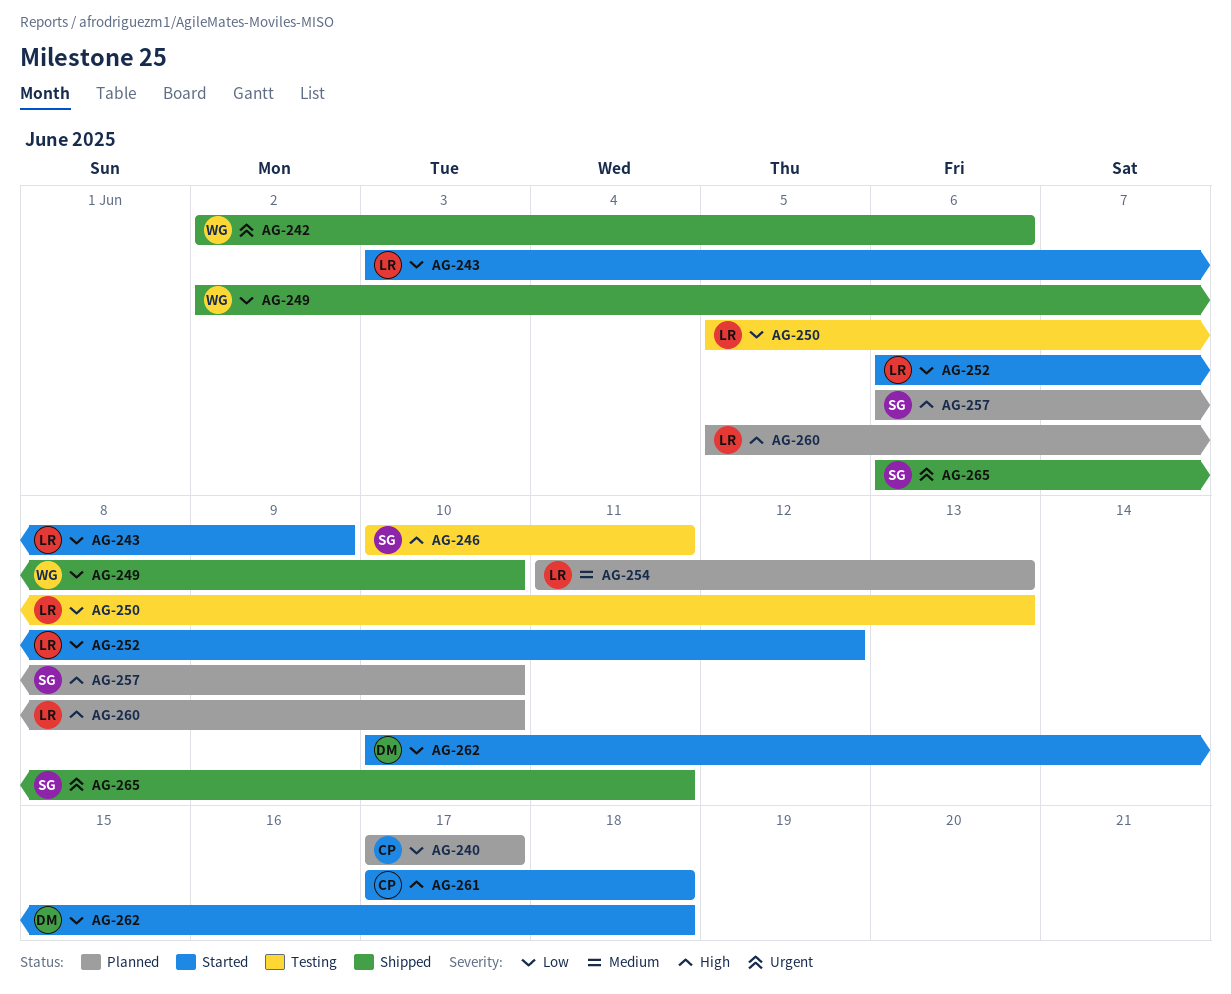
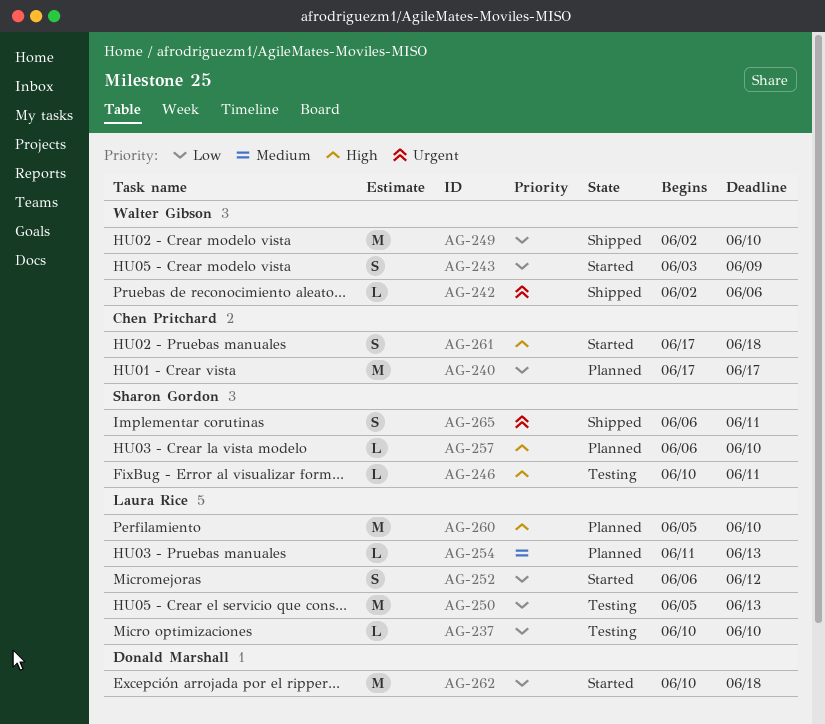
AG-237: none -> present
AG-243, owner: Laura Rice -> Walter Gibson

